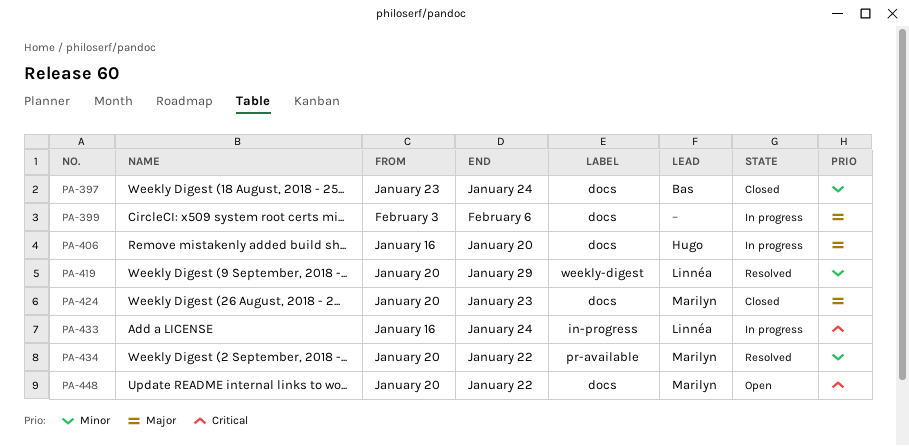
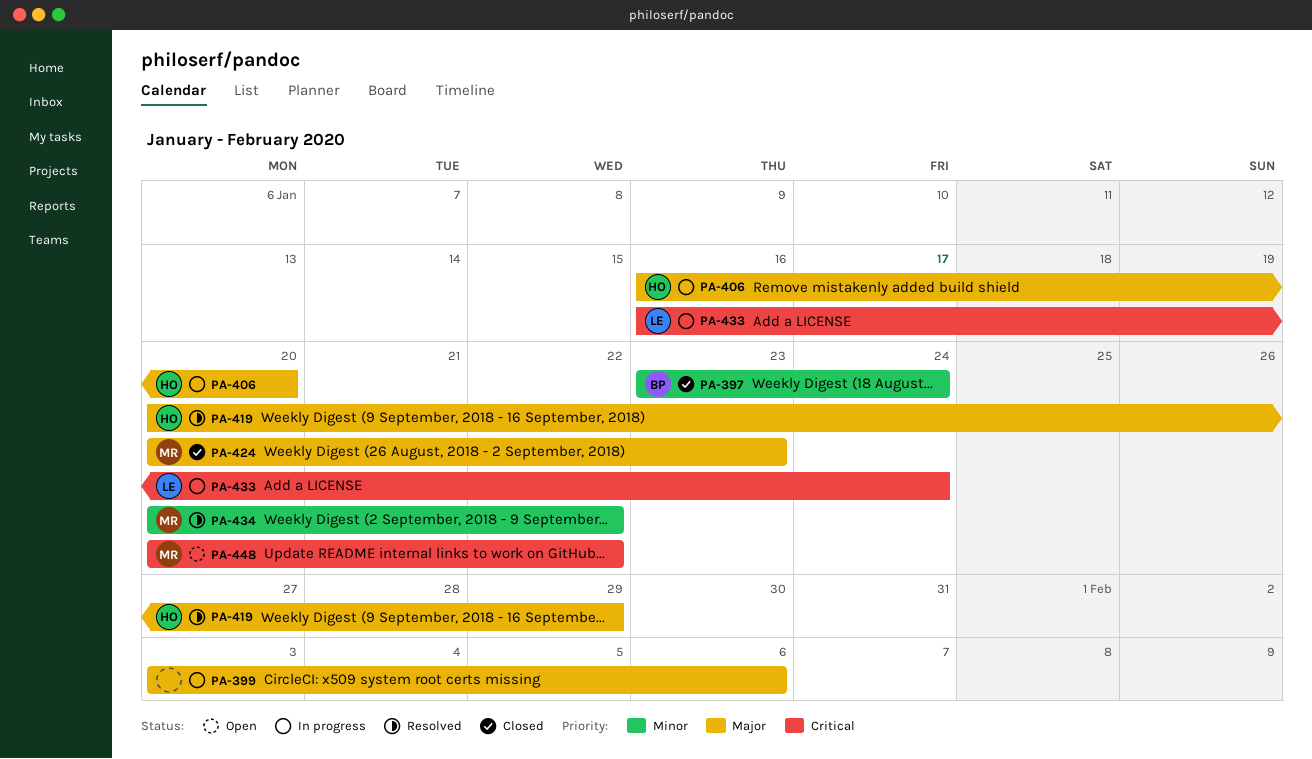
PA-419, owner: Linnéa -> Hugo
PA-419, priority: Minor -> Major

